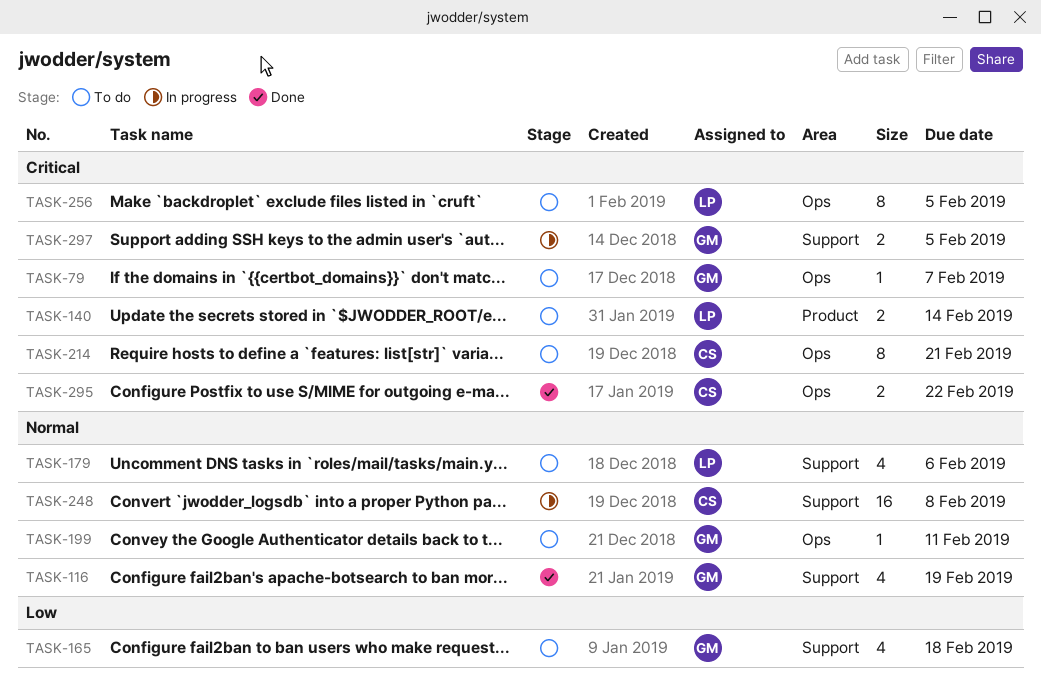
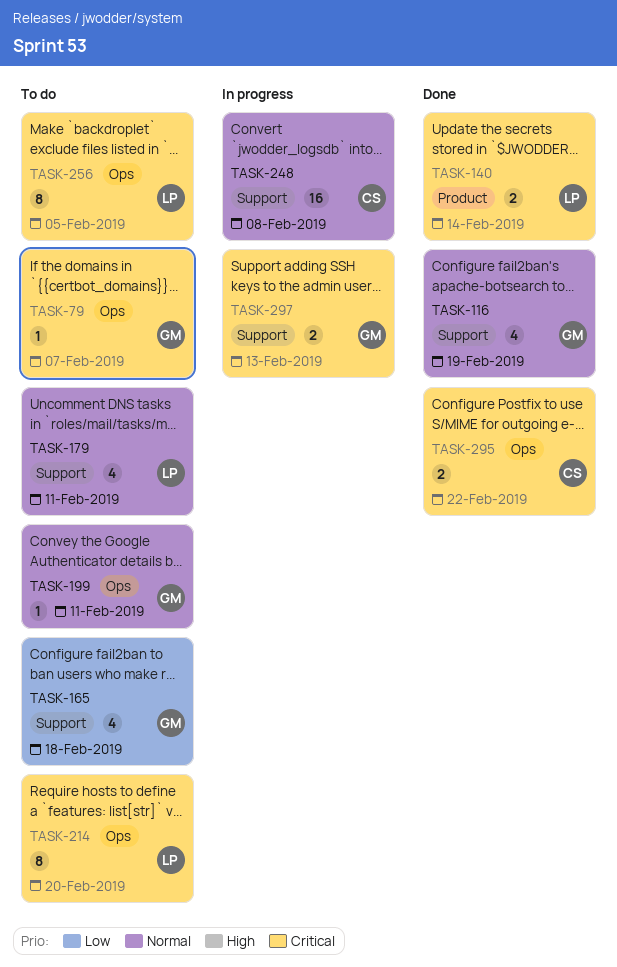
TASK-140, status: To do -> Done
TASK-179, due: Feb 6 -> Feb 11
TASK-214, owner: CS -> LP
TASK-214, due: Feb 21 -> Feb 20
TASK-297, due: Feb 5 -> Feb 13

